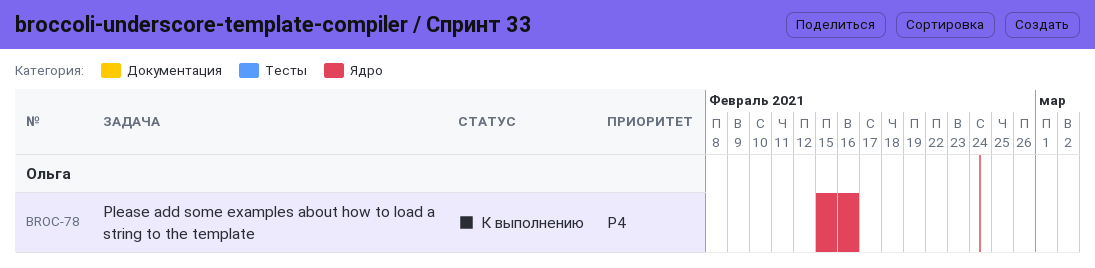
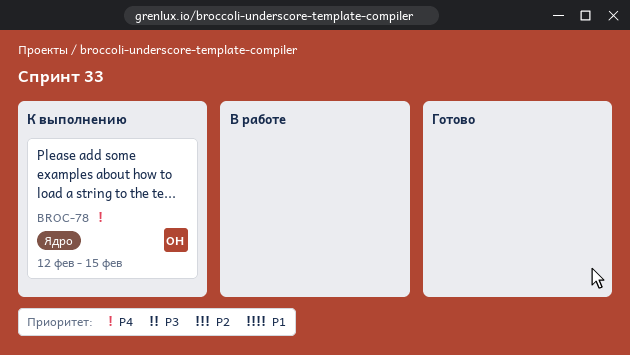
BROC-78, start: Feb 15 -> Feb 12
BROC-78, due: Feb 16 -> Feb 15

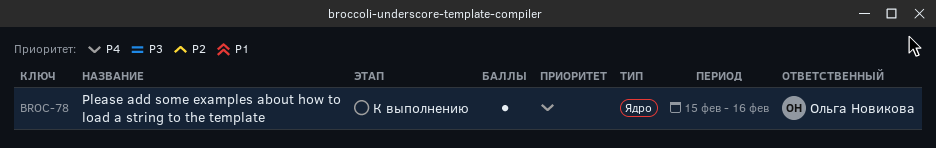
BROC-78, start: Feb 12 -> Feb 15
BROC-78, due: Feb 15 -> Feb 16

